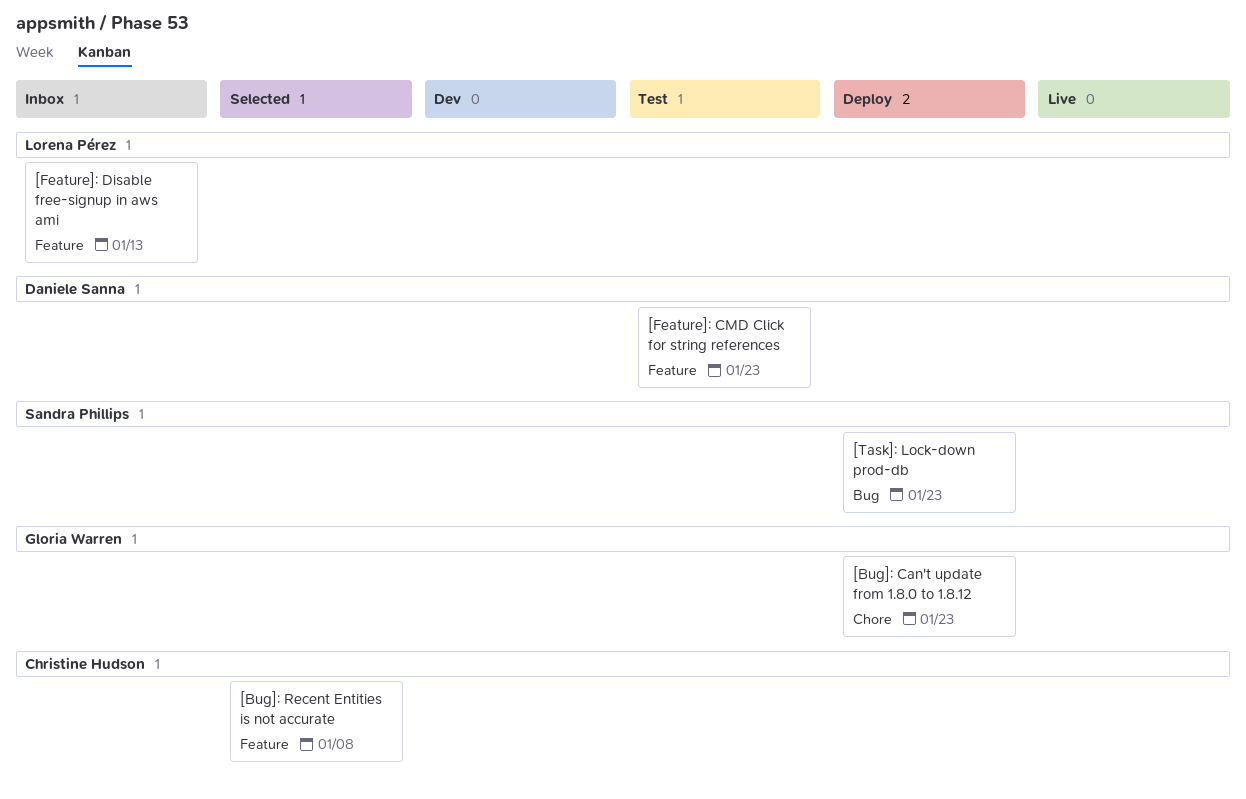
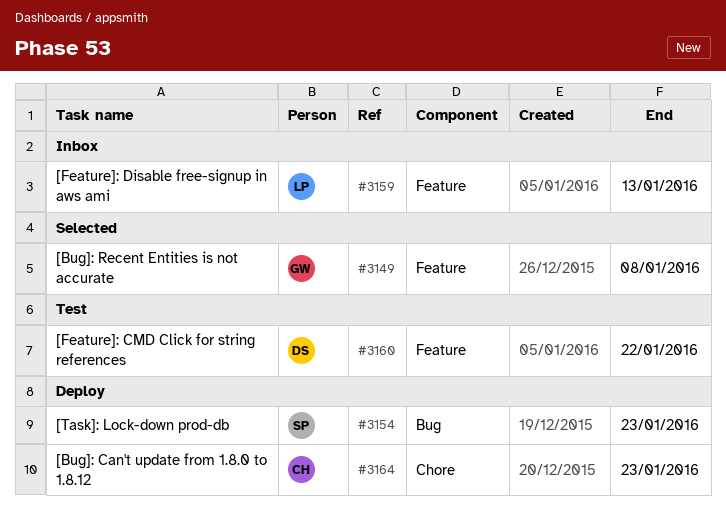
[Bug]: Can't update from 1.8.0 to 1.8.12, owner: Gloria Warren -> Christine Hudson
[Bug]: Recent Entities is not accurate, owner: Christine Hudson -> Gloria Warren
[Feature]: CMD Click for string references, due: Jan 23 -> Jan 22

